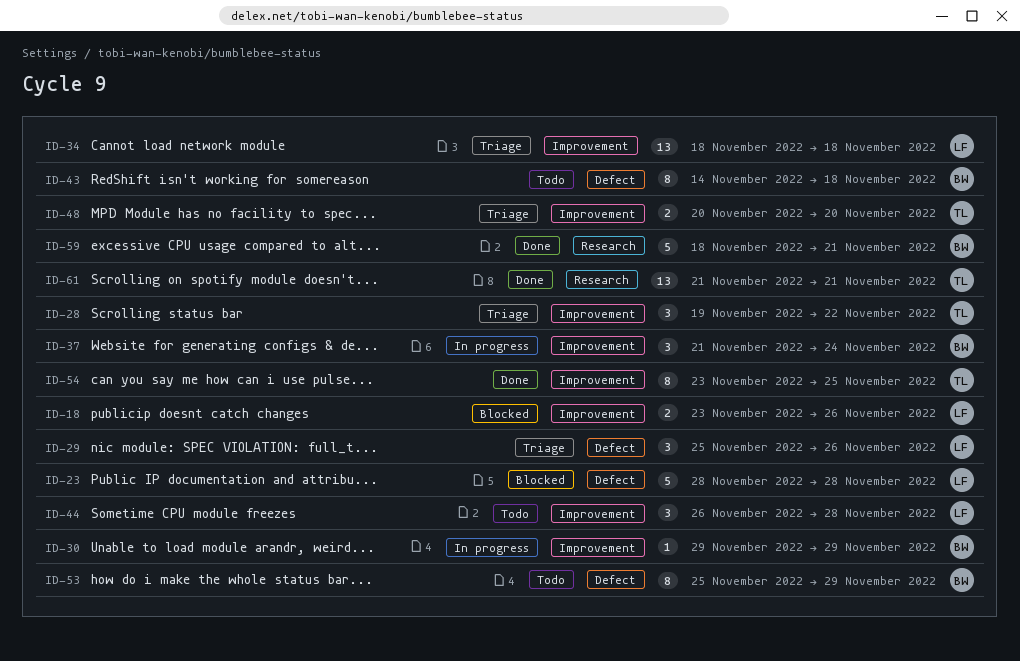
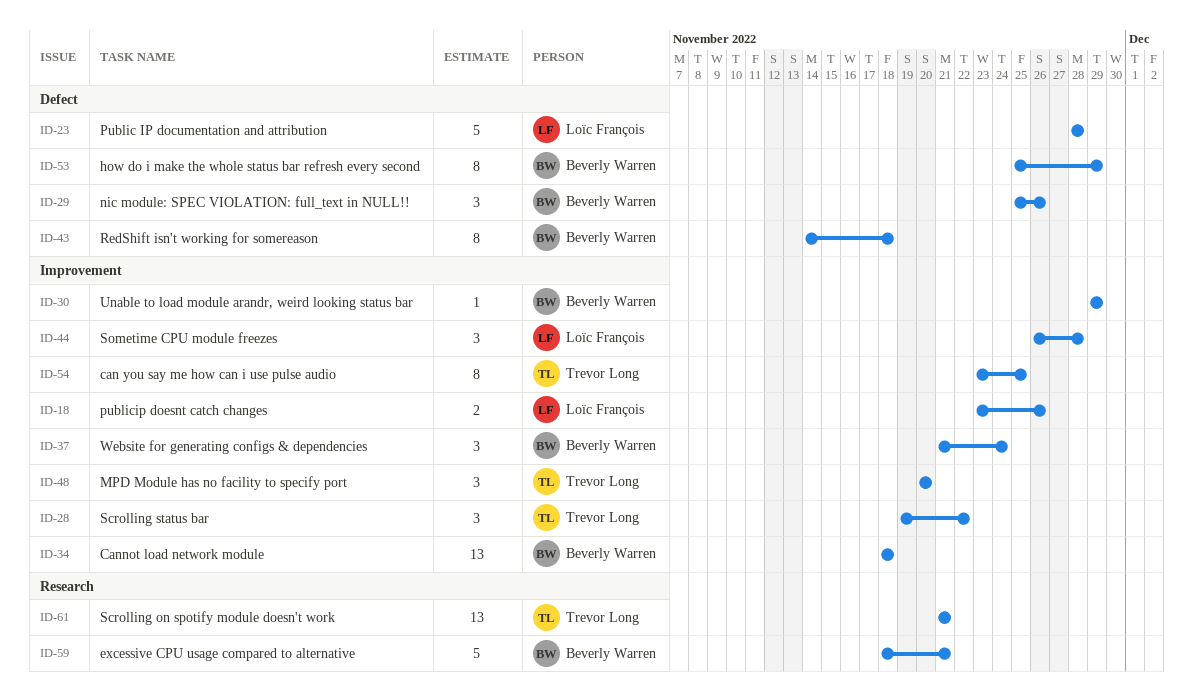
ID-29, owner: Loïc François -> Beverly Warren
ID-34, owner: Loïc François -> Beverly Warren
ID-48, estimate: 2 -> 3

